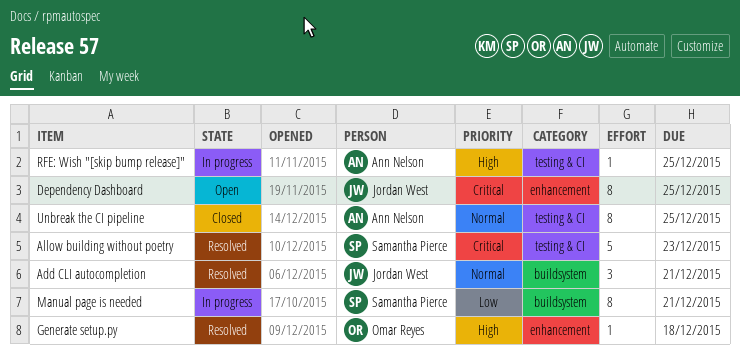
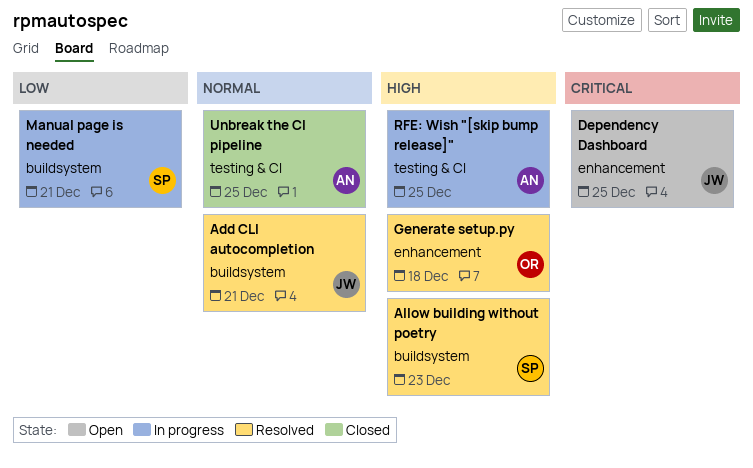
Allow building without poetry, priority: Critical -> High
Allow building without poetry, label: testing & CI -> buildsystem

